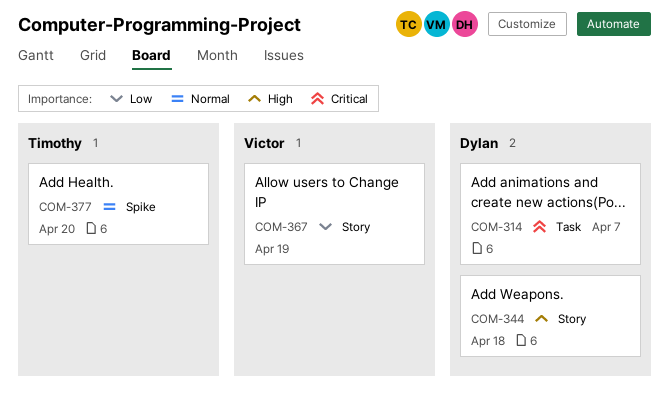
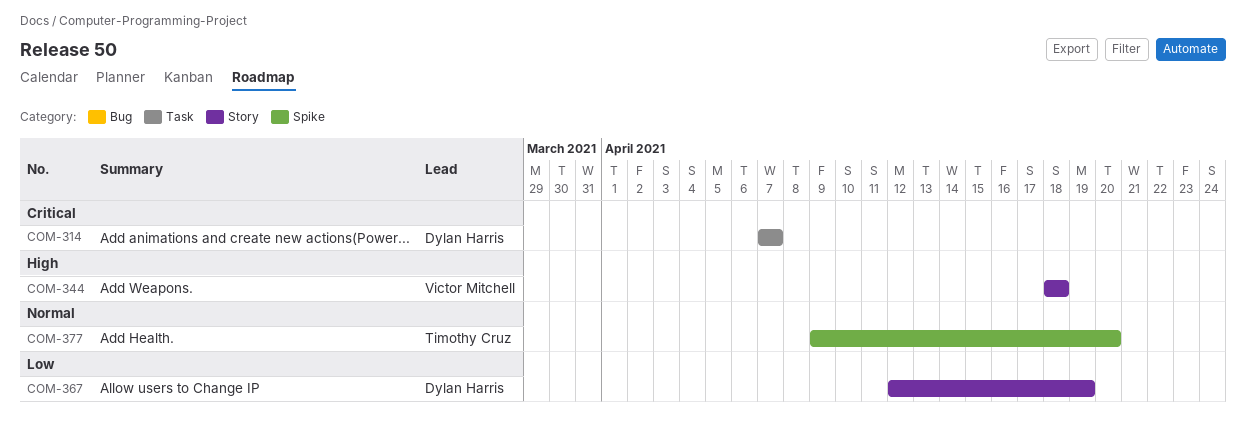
COM-344, owner: Dylan Harris -> Victor Mitchell
COM-367, owner: Victor Mitchell -> Dylan Harris

